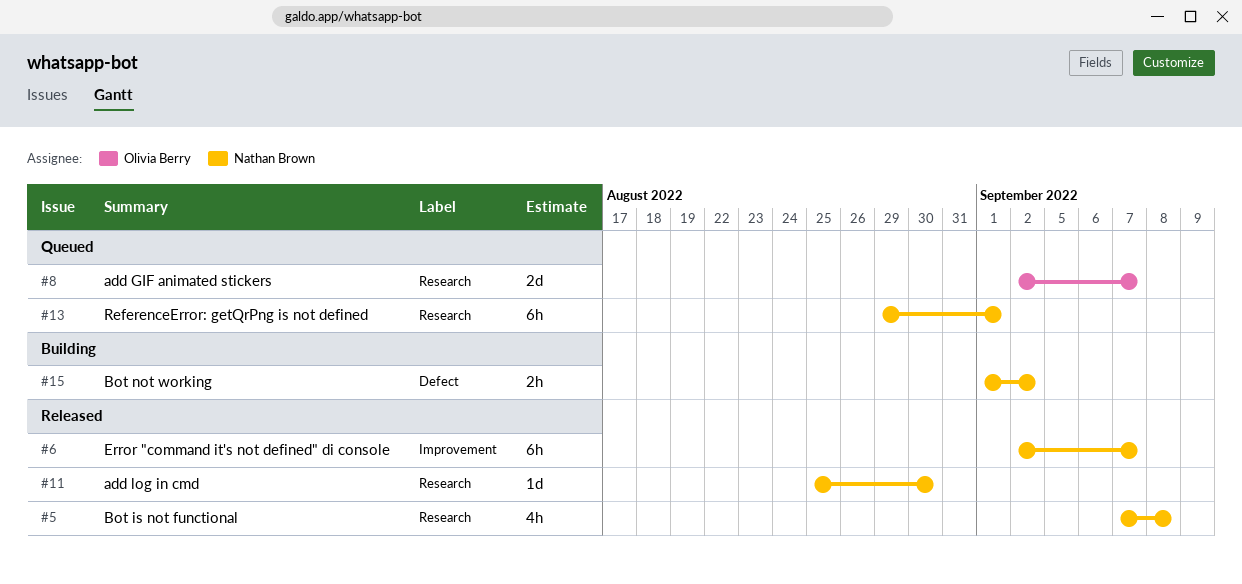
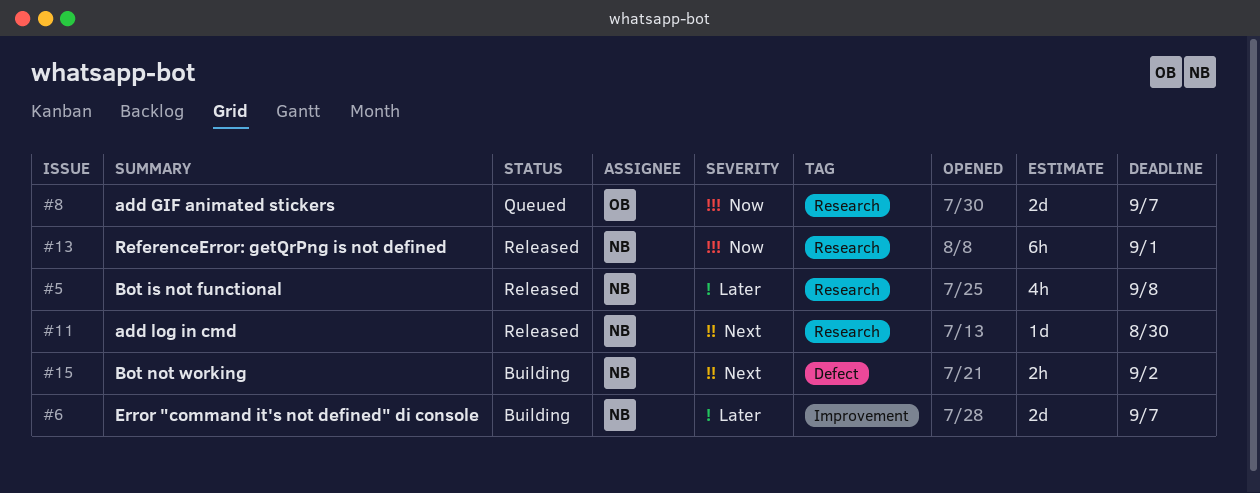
#6, status: Released -> Building
#6, estimate: 6h -> 2d
#13, status: Queued -> Released

